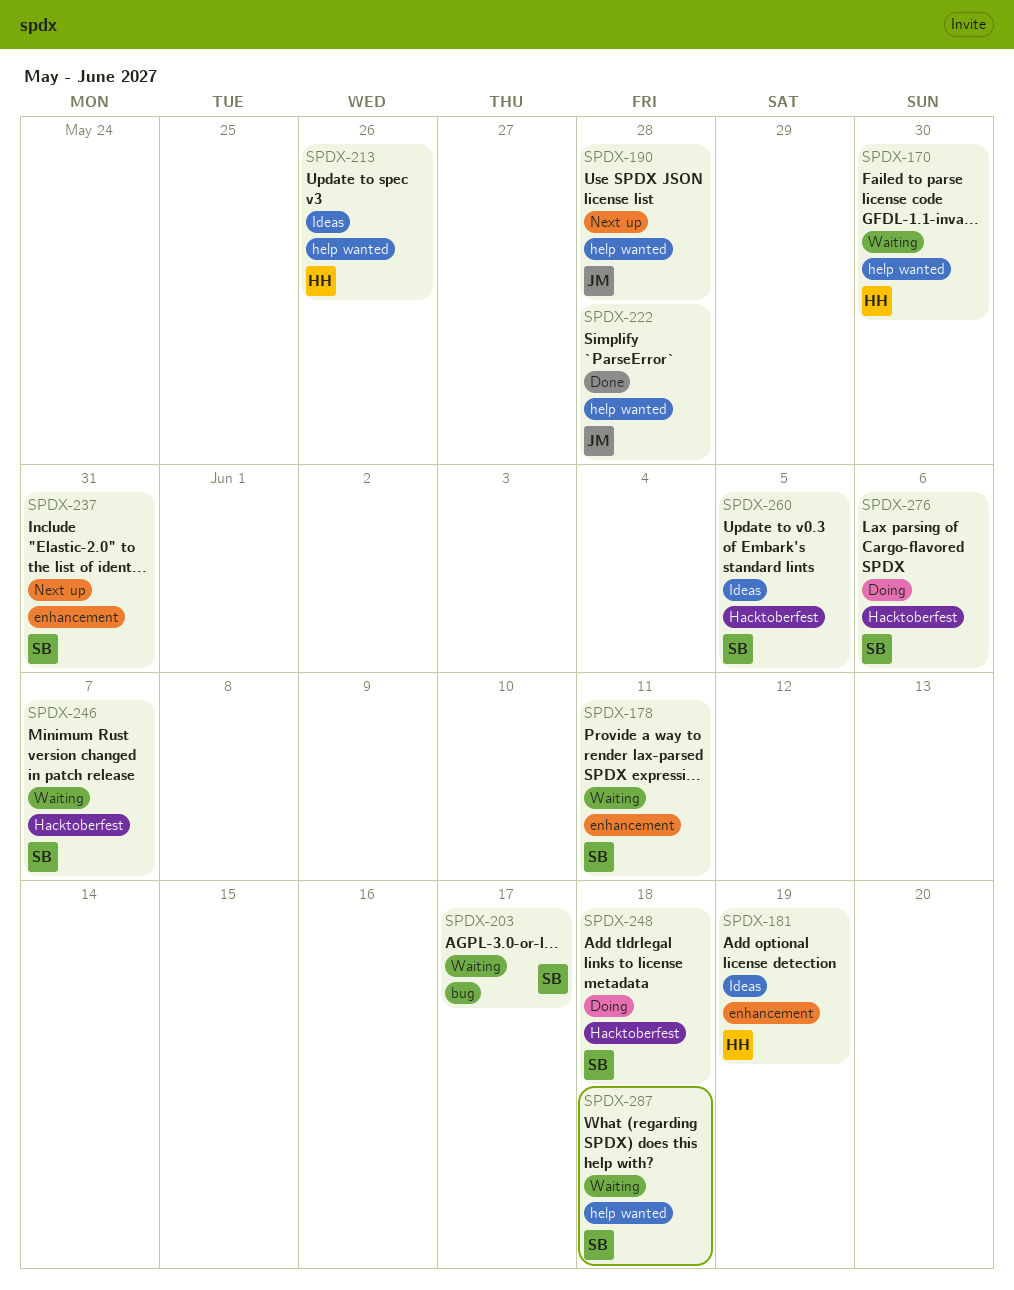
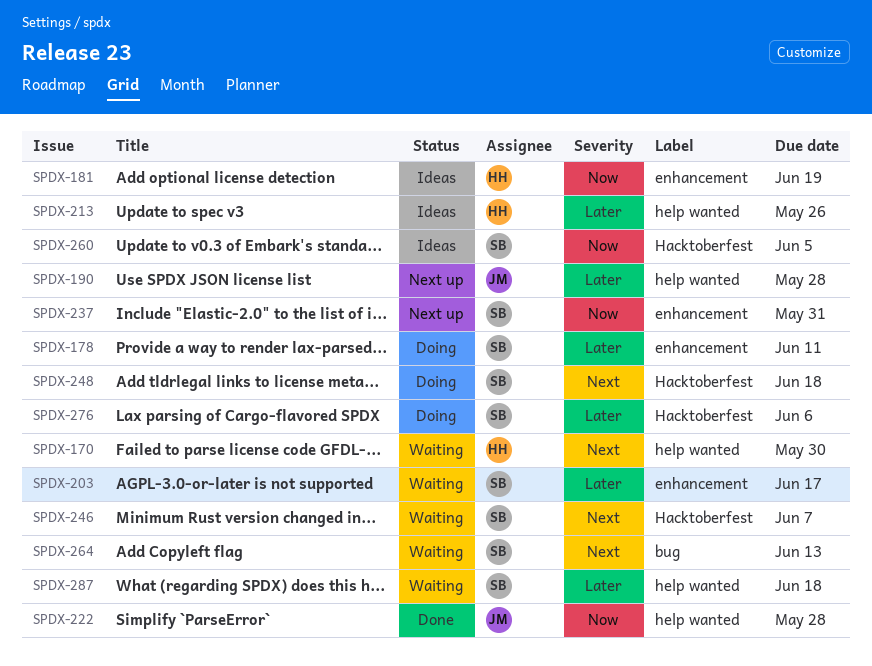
SPDX-178, status: Waiting -> Doing
SPDX-203, label: bug -> enhancement
SPDX-264: none -> present

